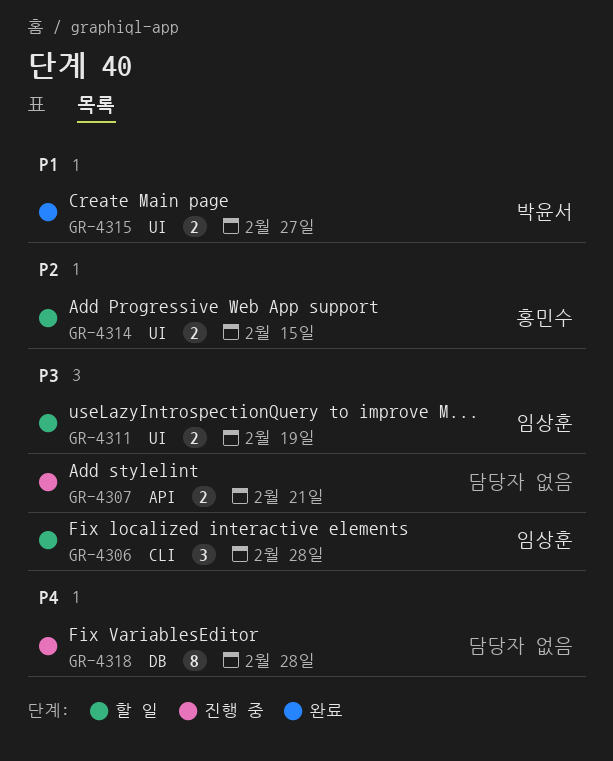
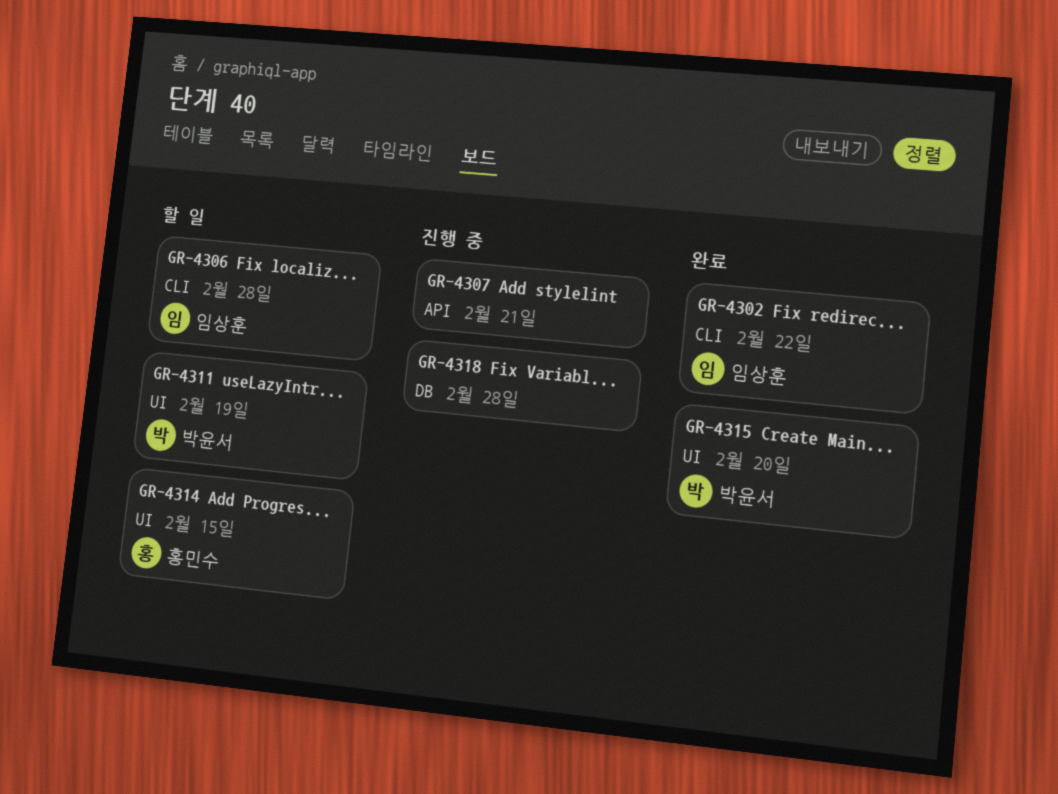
GR-4302: none -> present
GR-4311, owner: 임상훈 -> 박윤서
GR-4315, due: Feb 27 -> Feb 20

